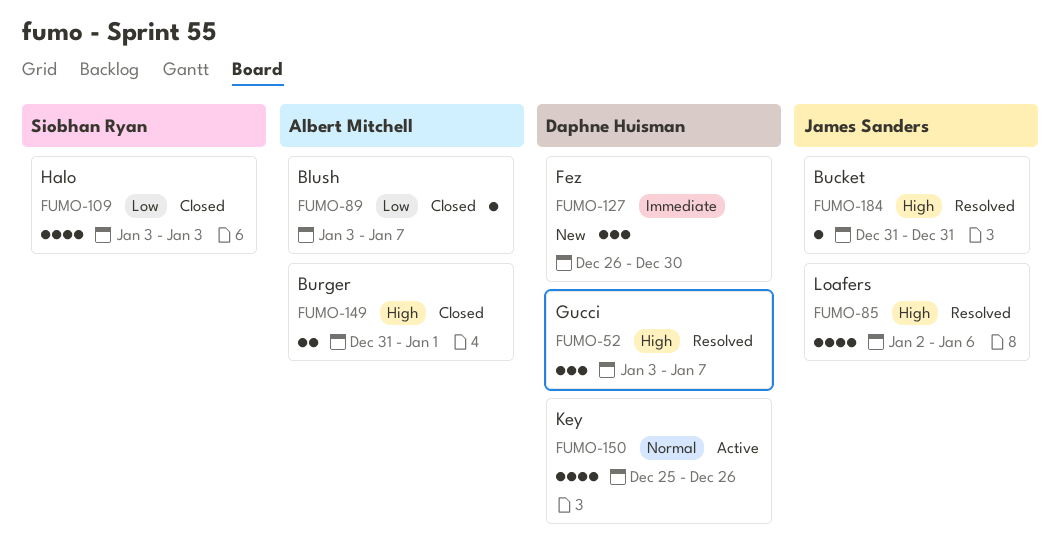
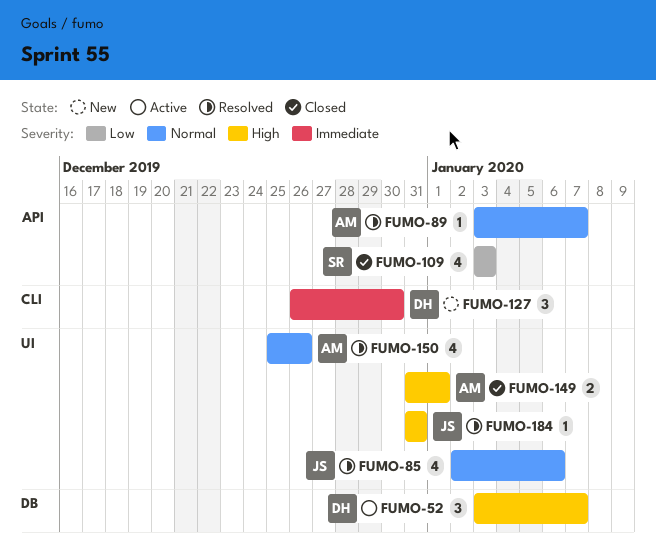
FUMO-52, status: Resolved -> Active
FUMO-85, priority: High -> Normal
FUMO-89, status: Closed -> Resolved
FUMO-89, priority: Low -> Normal
FUMO-150, status: Active -> Resolved
FUMO-150, owner: Daphne Huisman -> Albert Mitchell

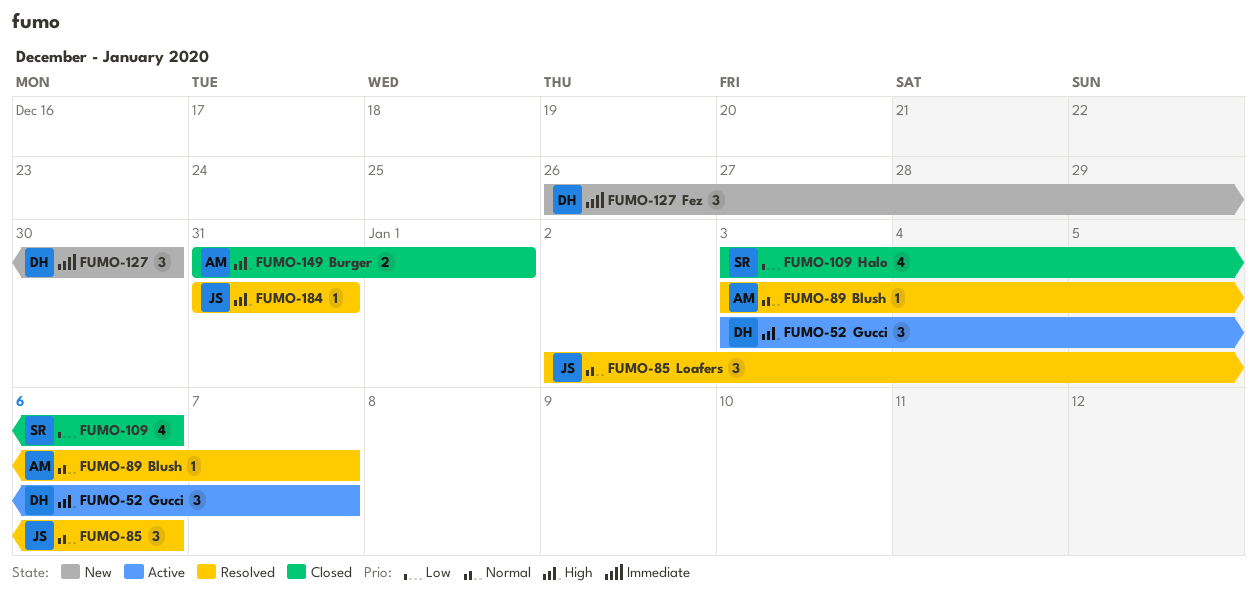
FUMO-85, estimate: 4 -> 3
FUMO-109, due: Jan 3 -> Jan 6
FUMO-150: present -> none

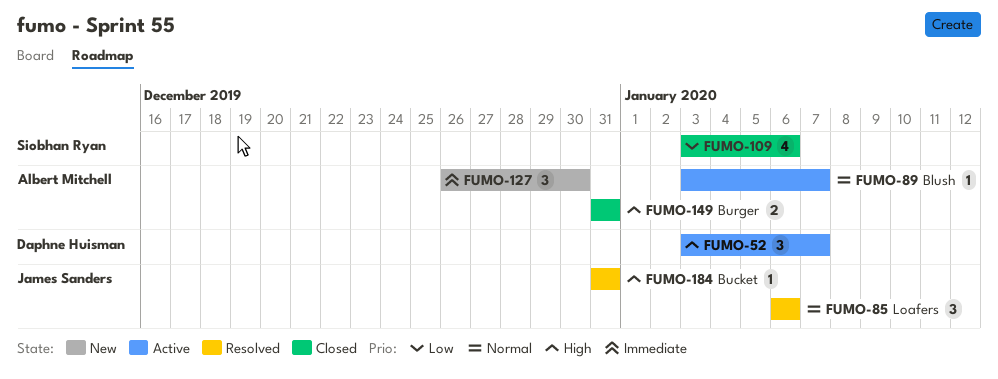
FUMO-85, start: Jan 2 -> Jan 6
FUMO-89, status: Resolved -> Active
FUMO-127, owner: Daphne Huisman -> Albert Mitchell
FUMO-149, due: Jan 1 -> Dec 31

